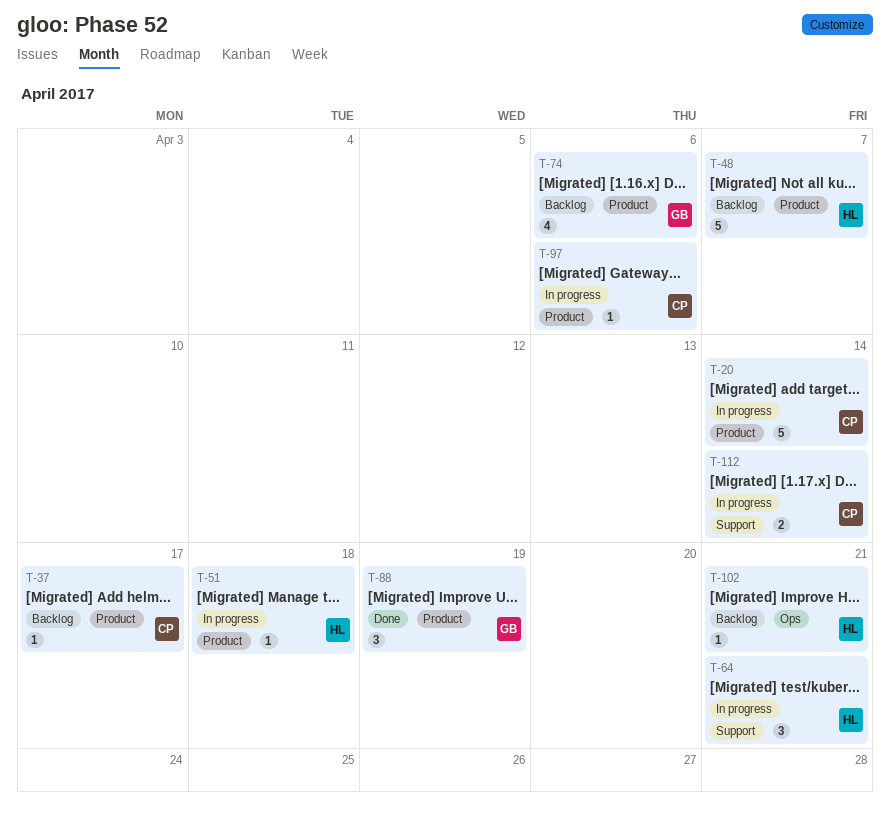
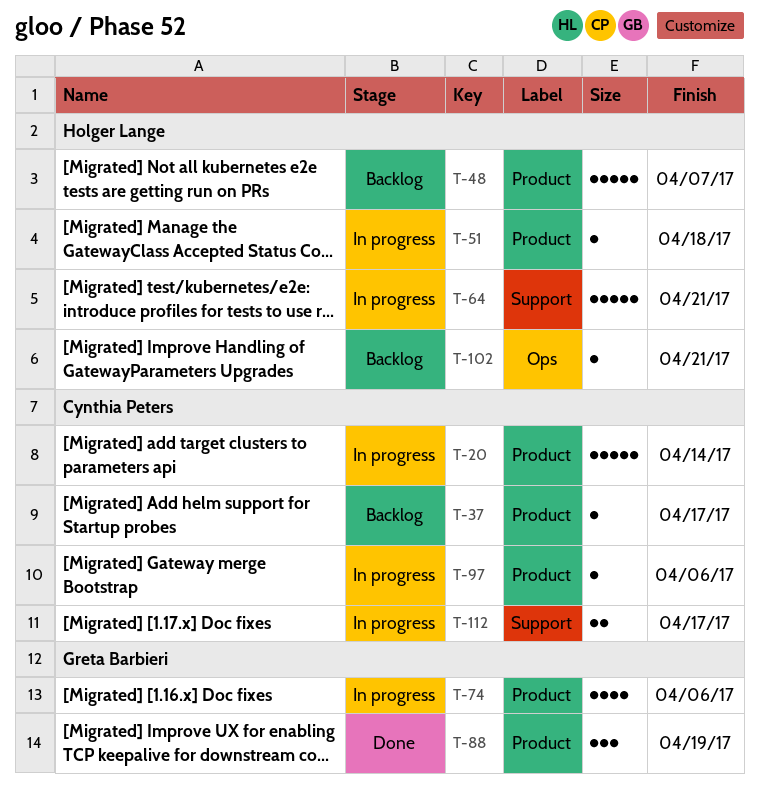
T-64, estimate: 3 -> 5
T-74, status: Backlog -> In progress
T-112, due: Apr 14 -> Apr 17

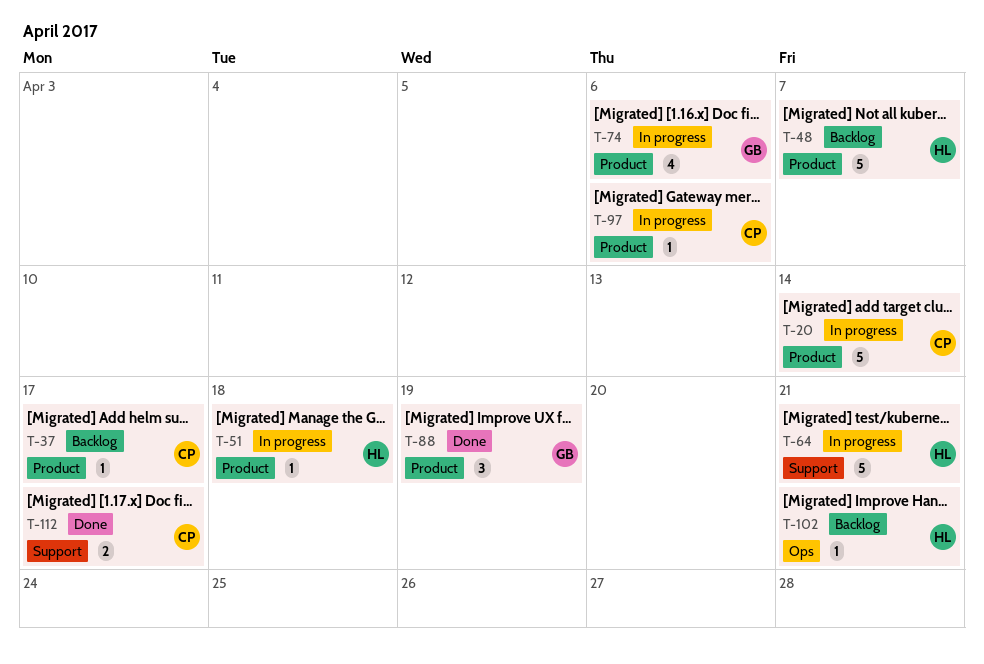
T-112, status: In progress -> Done

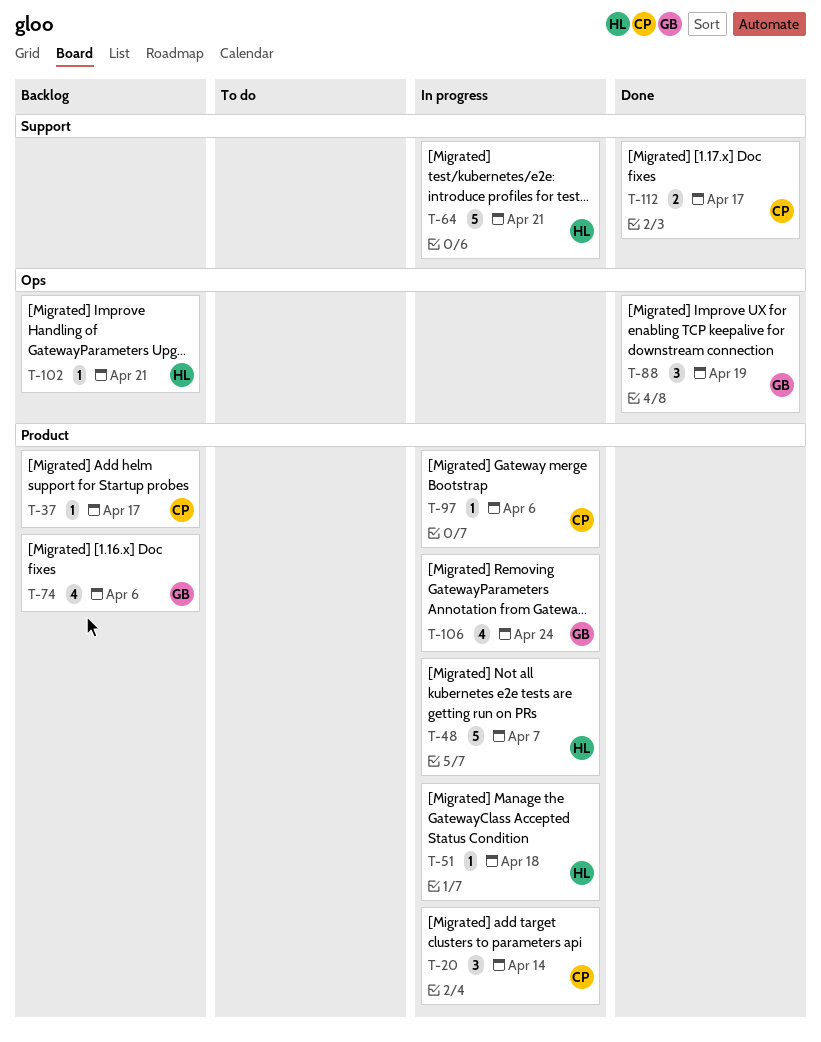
T-20, estimate: 5 -> 3
T-48, status: Backlog -> In progress
T-74, status: In progress -> Backlog
T-88, label: Product -> Ops
T-106: none -> present

